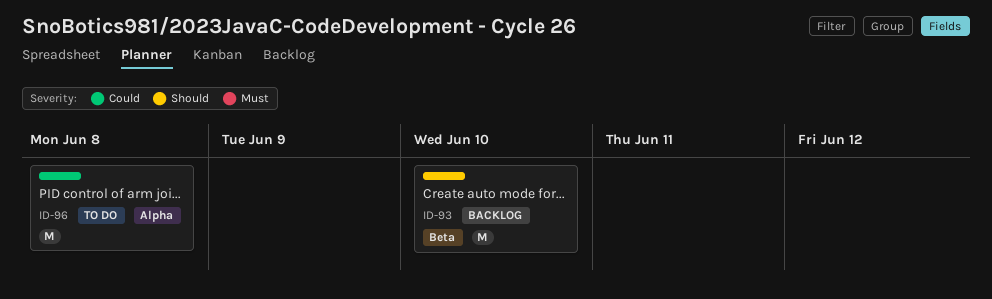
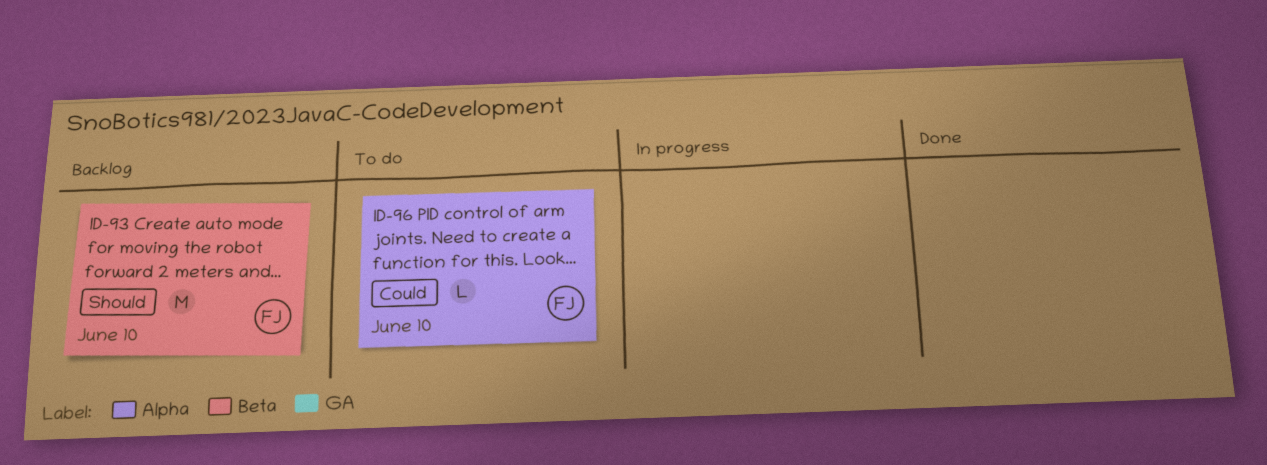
ID-96, estimate: M -> L
ID-96, due: Jun 8 -> Jun 10

